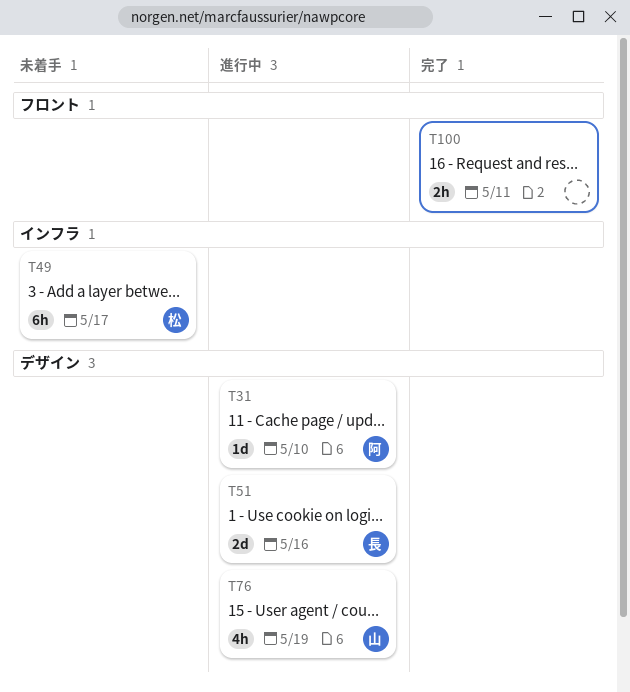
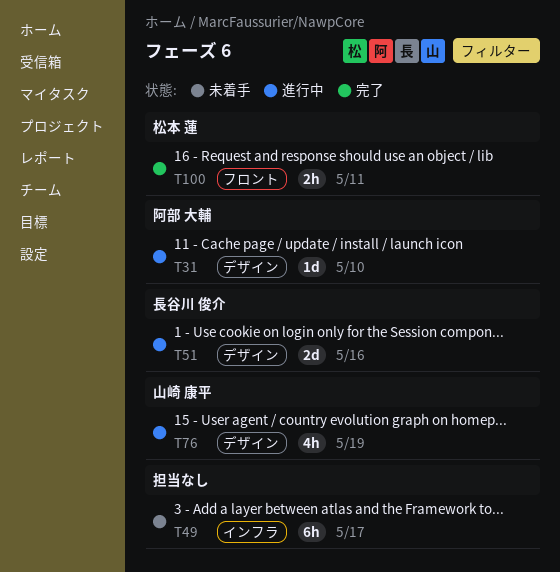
T49, owner: 松本 蓮 -> none
T100, owner: none -> 松本 蓮

